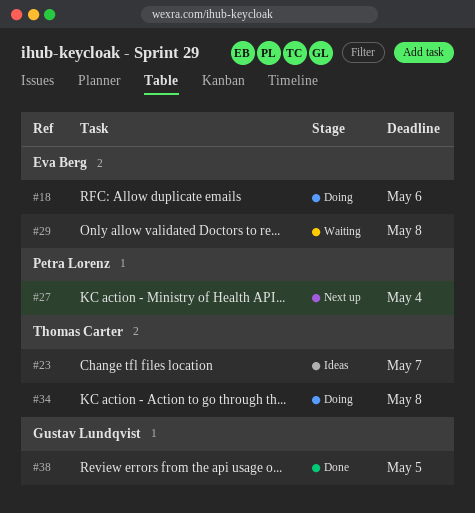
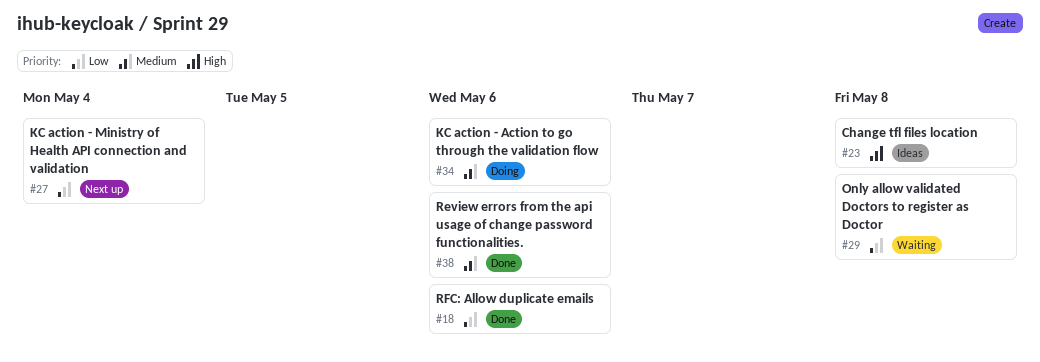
#18, status: Doing -> Done
#23, due: May 7 -> May 8
#34, due: May 8 -> May 6
#38, due: May 5 -> May 6

